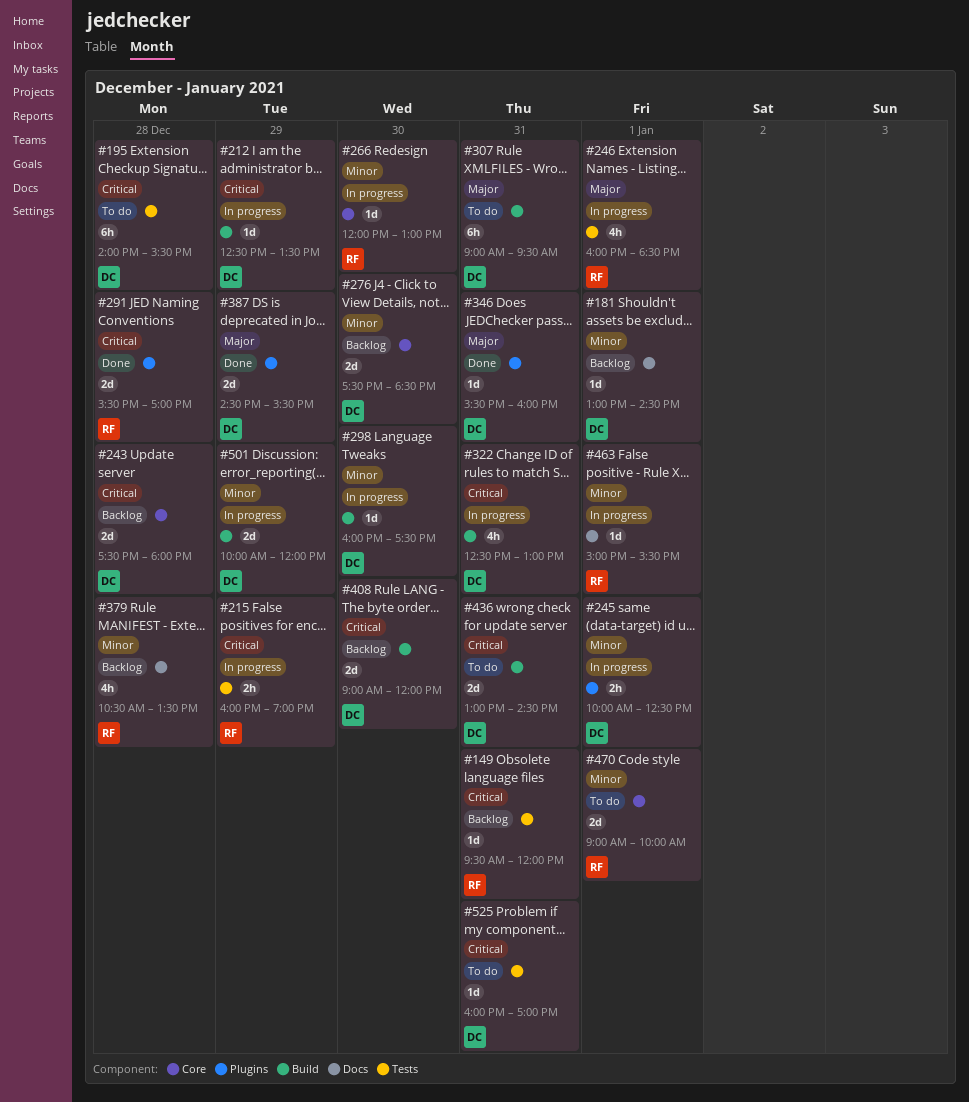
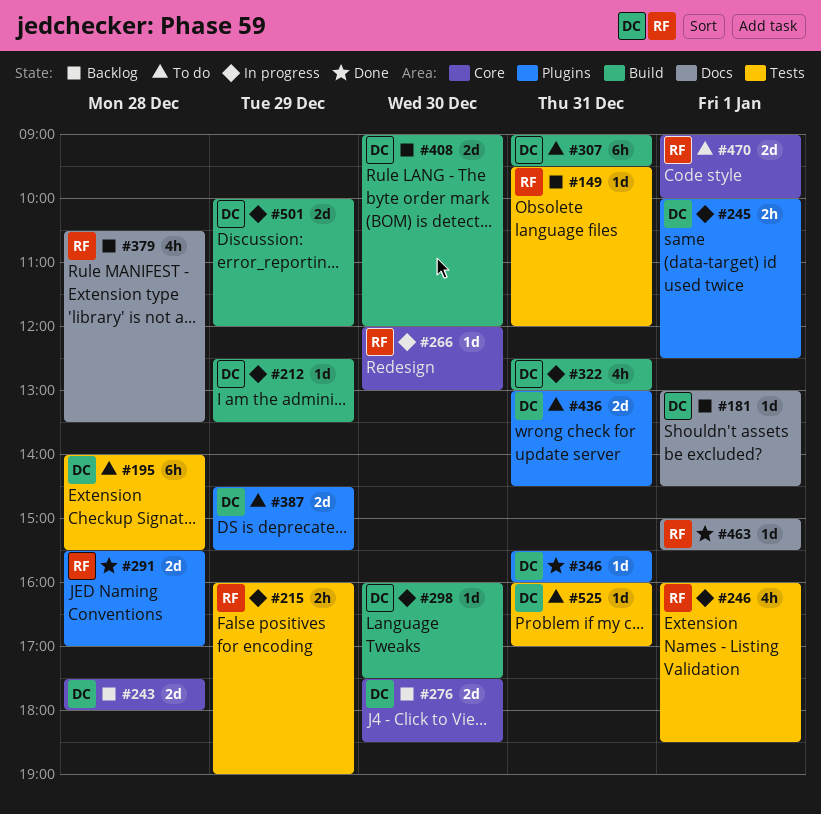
#387, status: Done -> To do
#436, label: Build -> Plugins
#463, status: In progress -> Done

